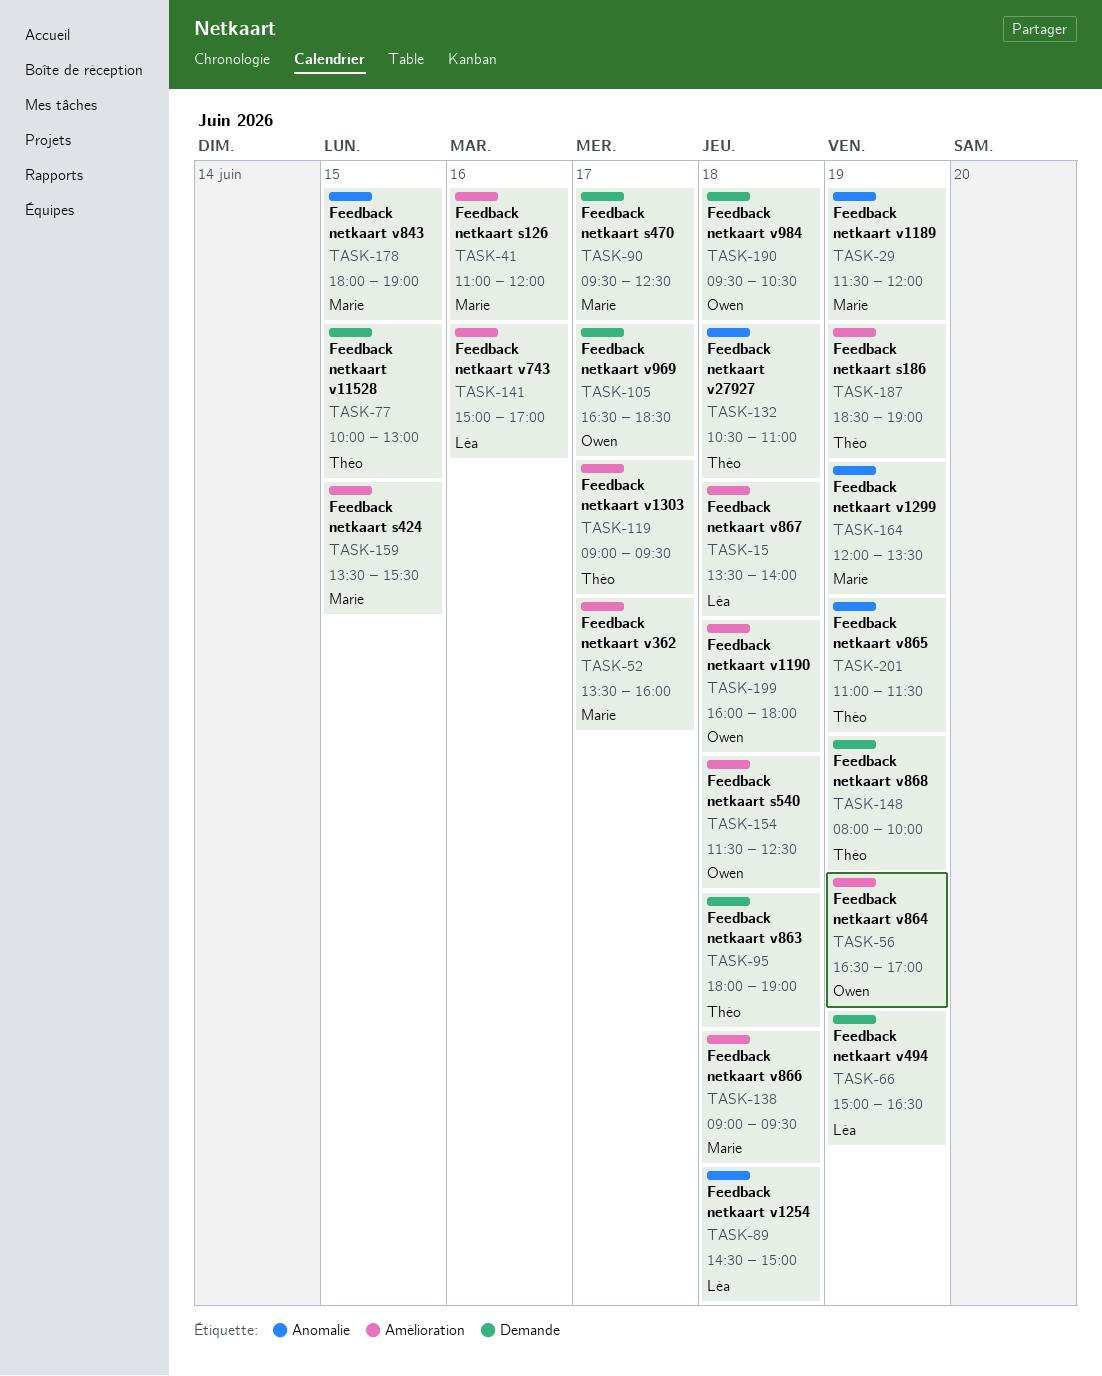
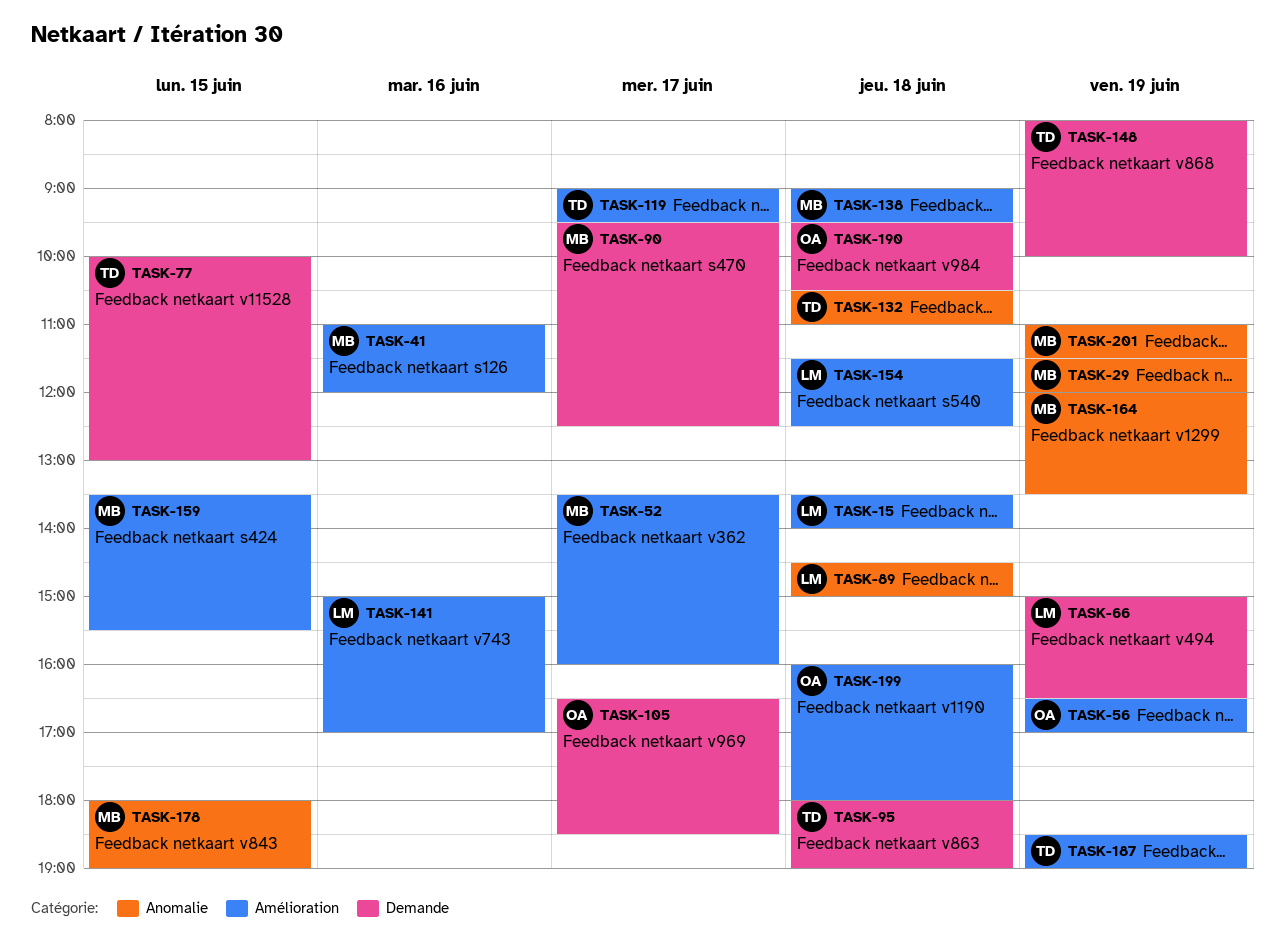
TASK-154, owner: Owen -> Léa
TASK-201, owner: Théo -> Marie

